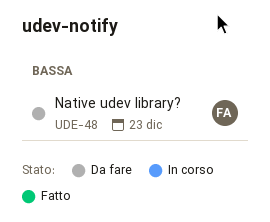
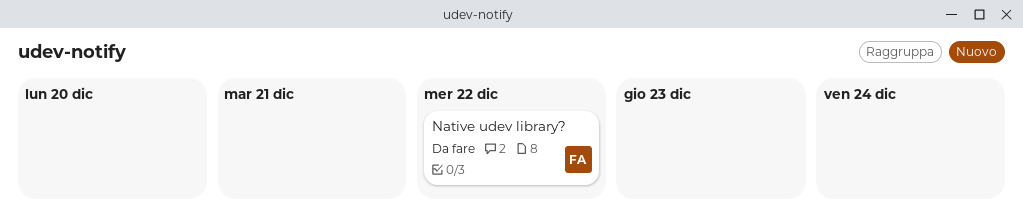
Native udev library?, due: Dec 23 -> Dec 22

